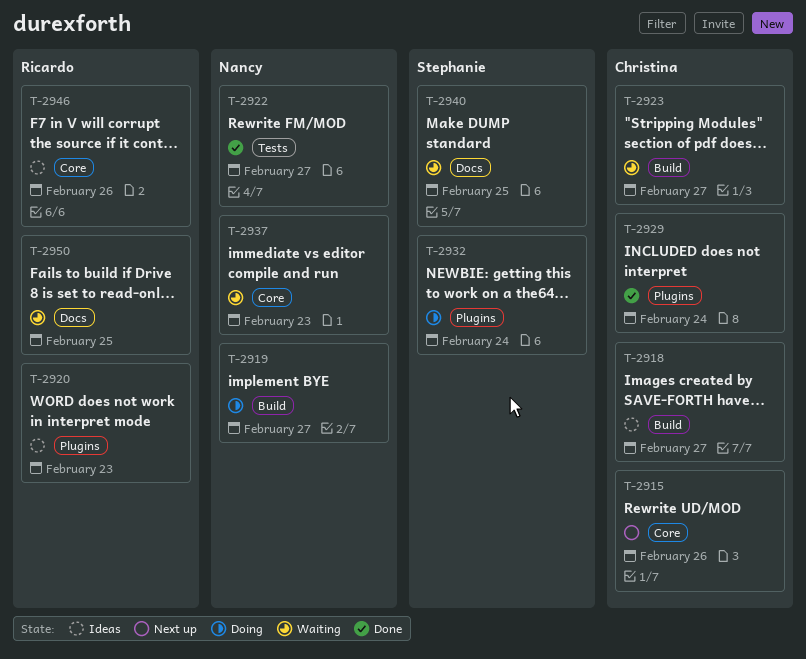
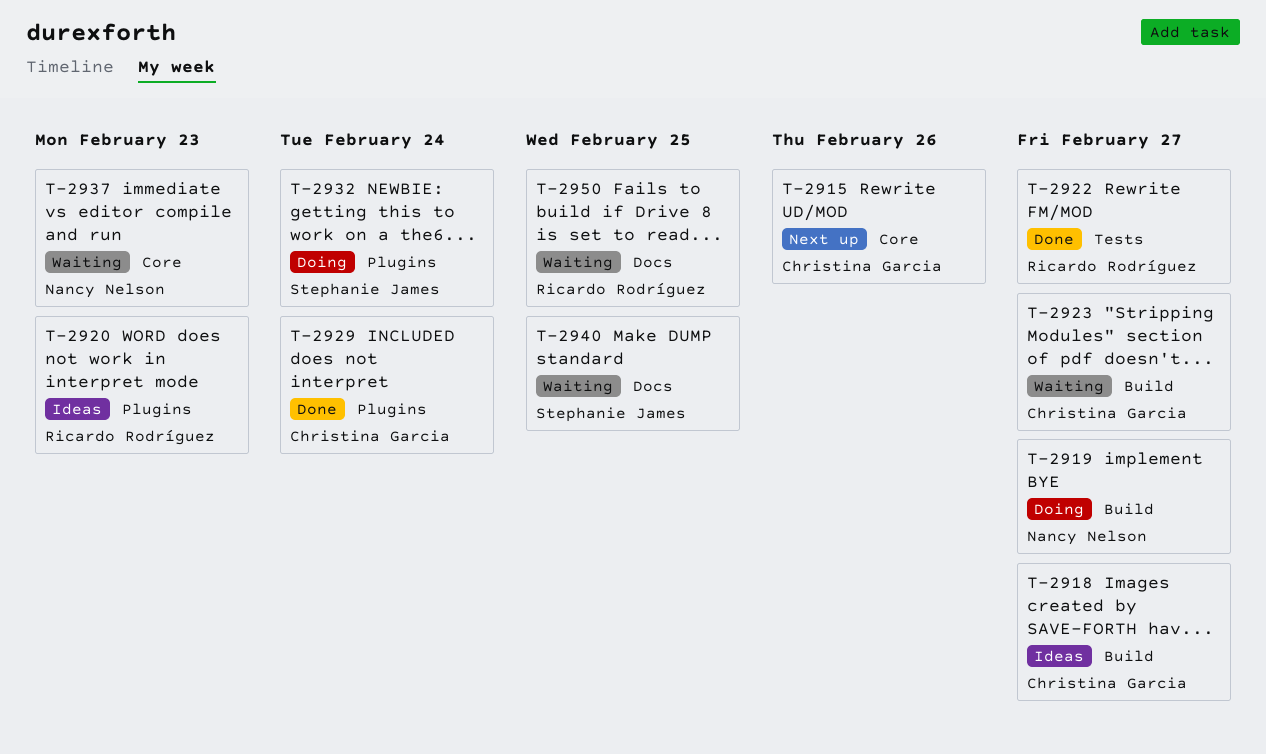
T-2922, owner: Nancy Nelson -> Ricardo Rodríguez
T-2946: present -> none

